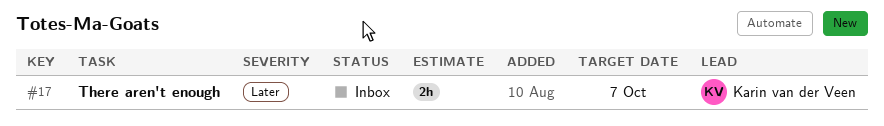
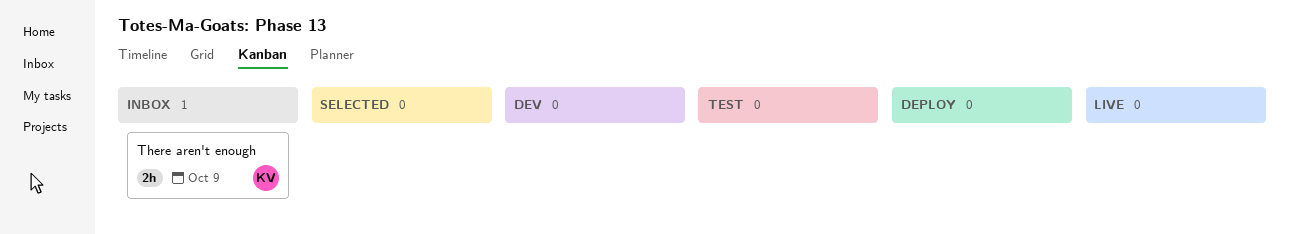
There aren't enough, due: Oct 7 -> Oct 9

